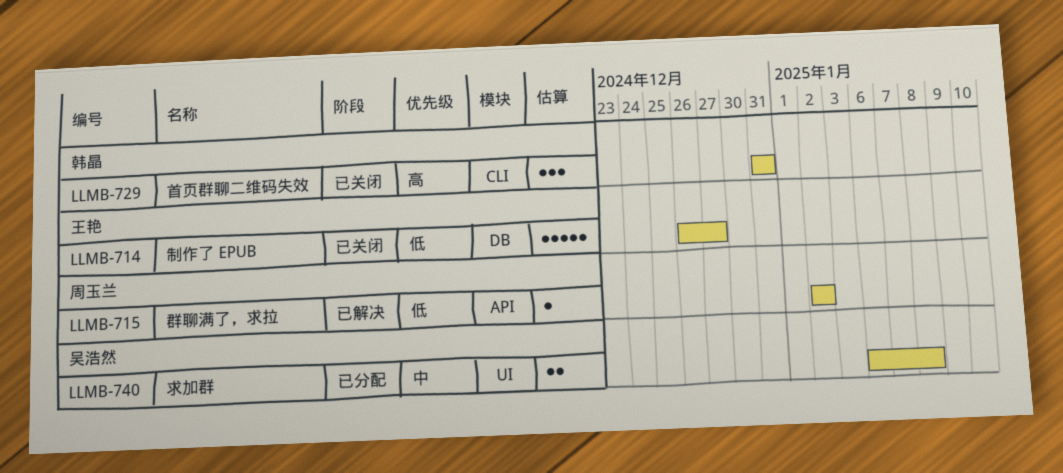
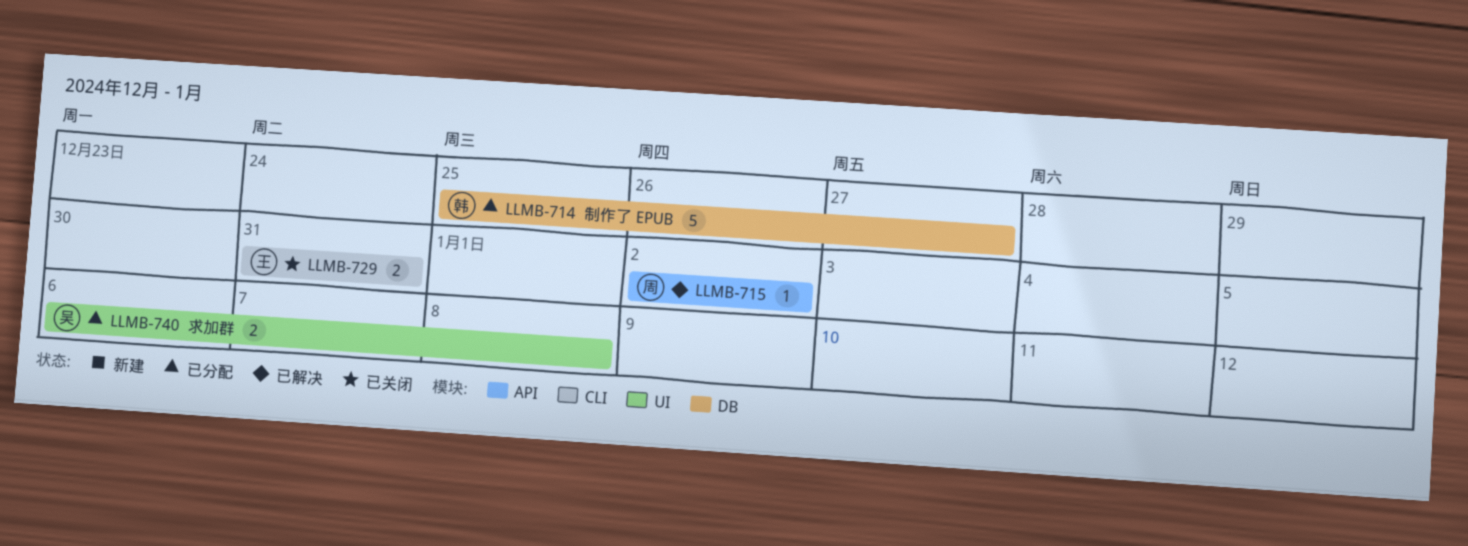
LLMB-714, status: 已关闭 -> 已分配
LLMB-714, owner: 王艳 -> 韩晶
LLMB-714, start: Dec 26 -> Dec 25
LLMB-729, owner: 韩晶 -> 王艳
LLMB-729, estimate: 3 -> 2

